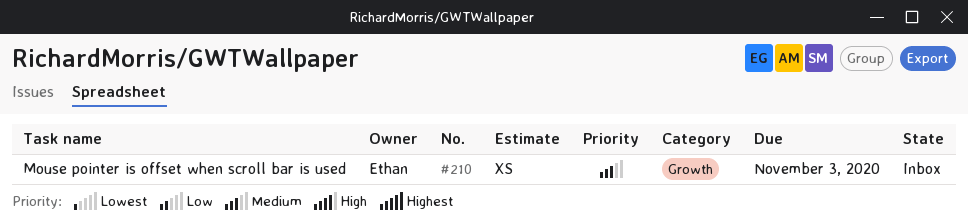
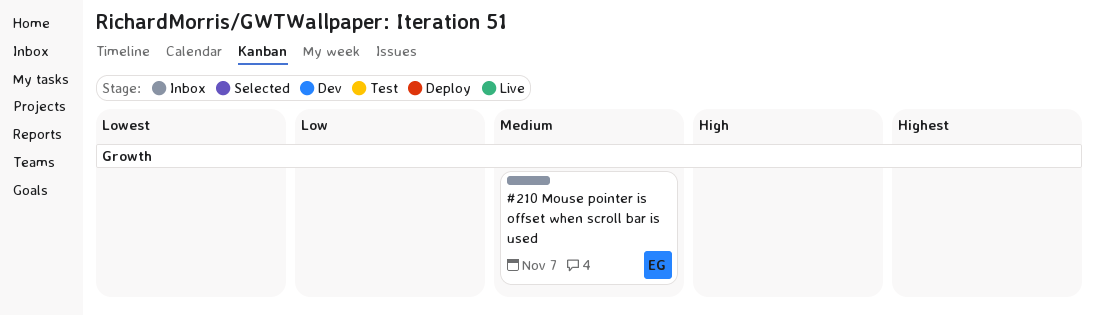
#210, due: Nov 3 -> Nov 7

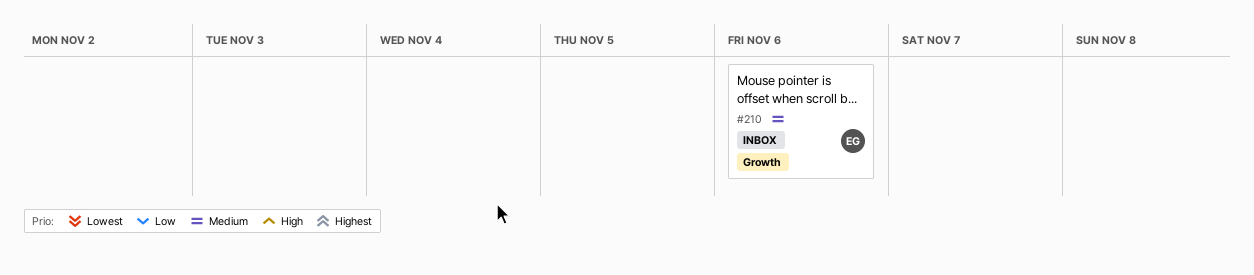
#210, due: Nov 7 -> Nov 6

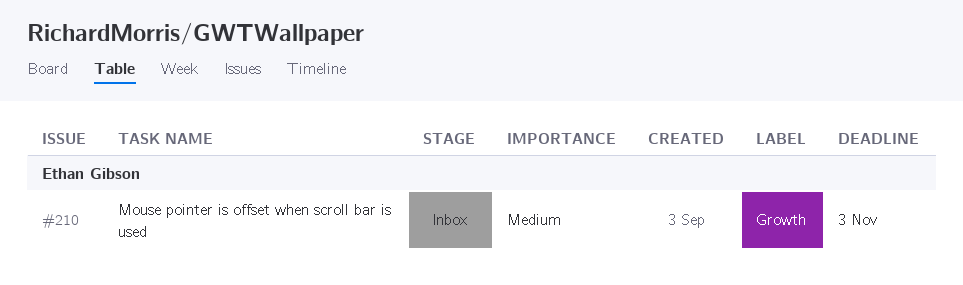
#210, due: Nov 6 -> Nov 3

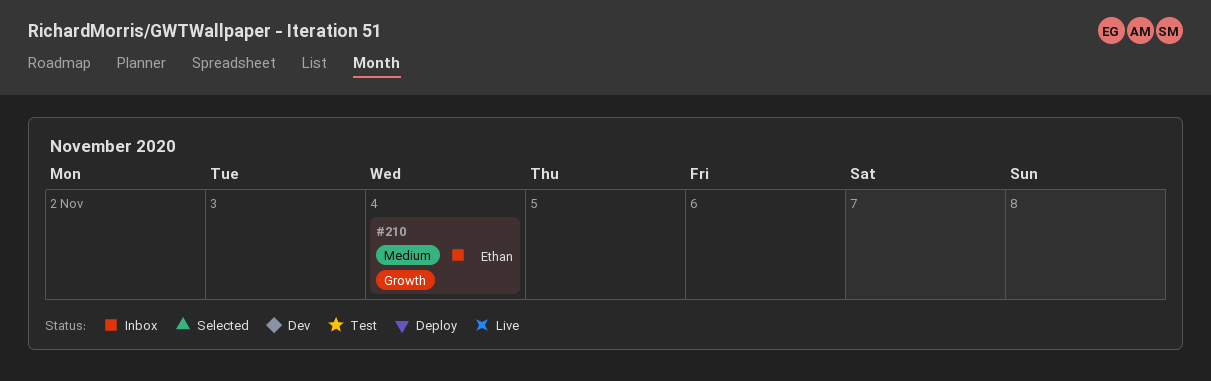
#210, due: Nov 3 -> Nov 4

